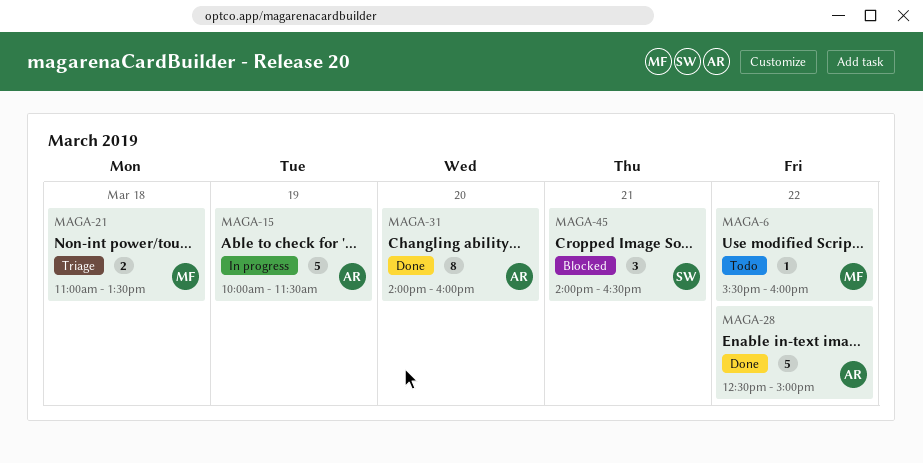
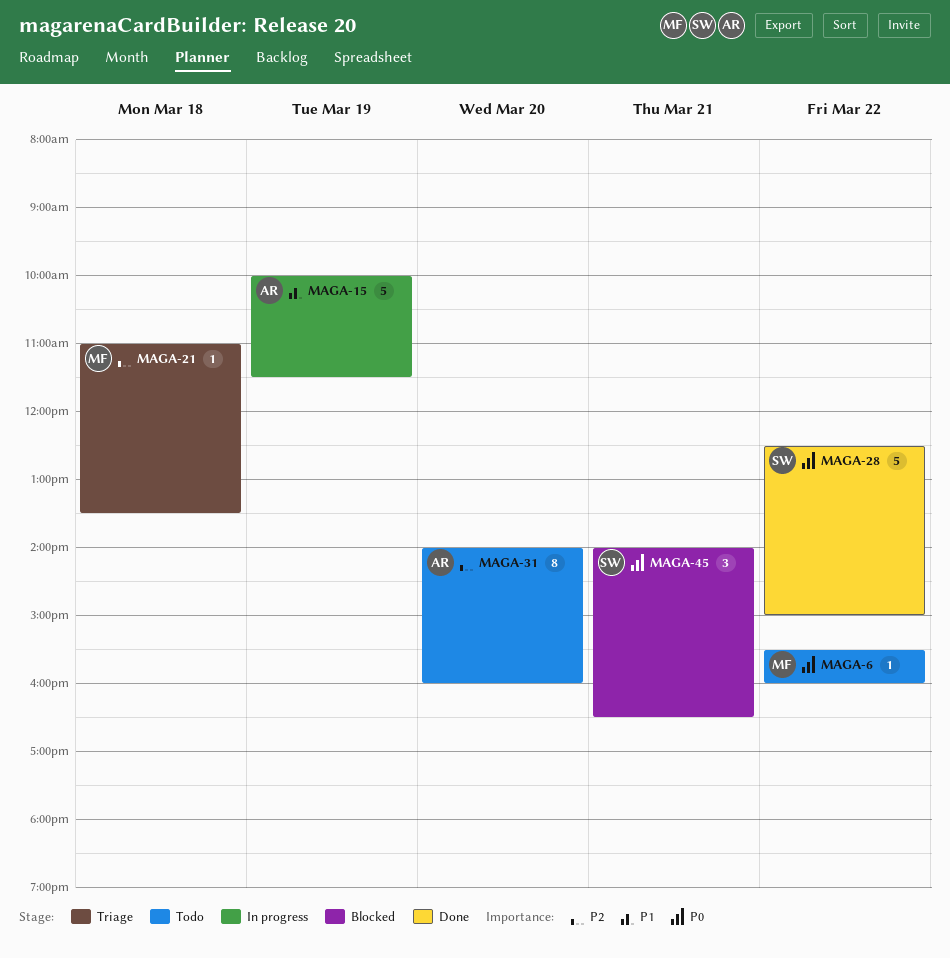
MAGA-21, estimate: 2 -> 1
MAGA-28, owner: AR -> SW
MAGA-31, status: Done -> Todo

